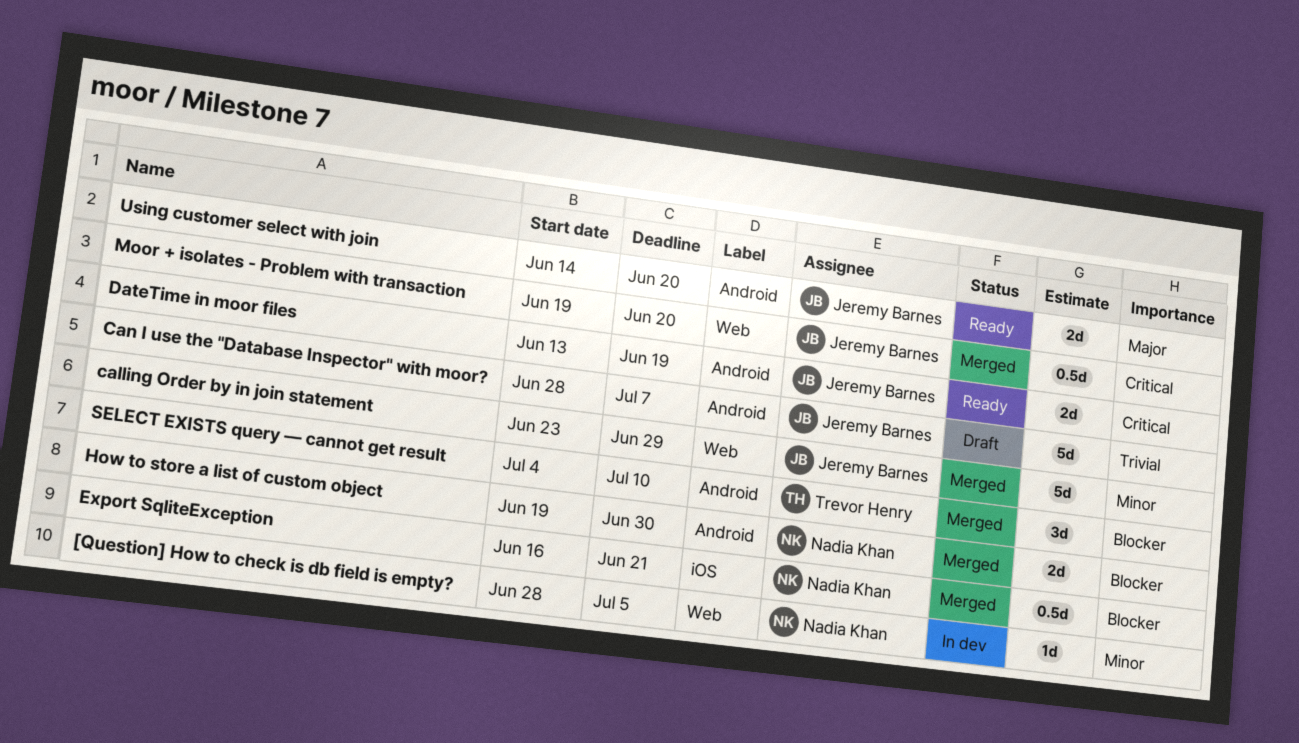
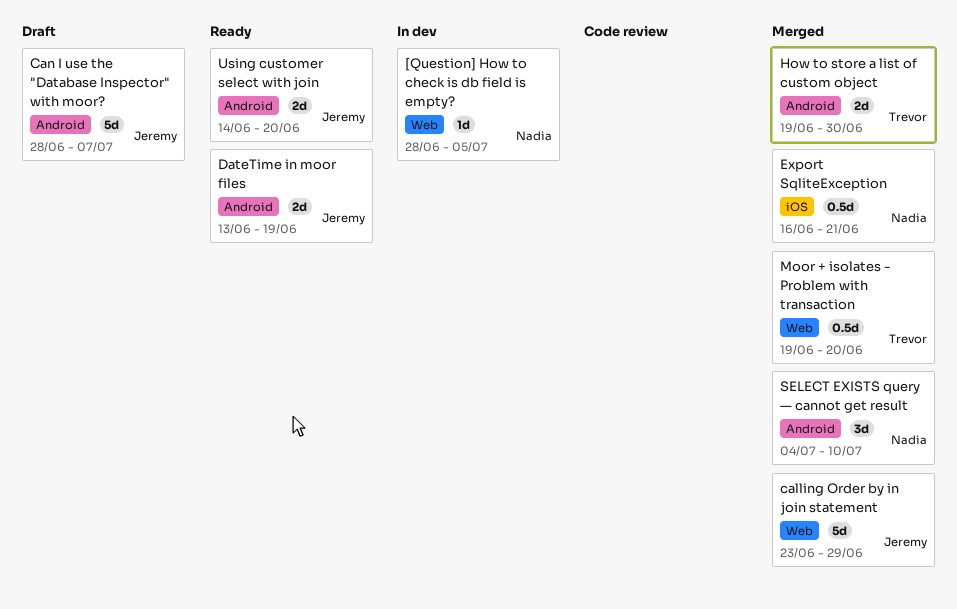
How to store a list of custom object, owner: Nadia Khan -> Trevor Henry
Moor + isolates - Problem with transaction, owner: Jeremy Barnes -> Trevor Henry
SELECT EXISTS query — cannot get result, owner: Trevor Henry -> Nadia Khan

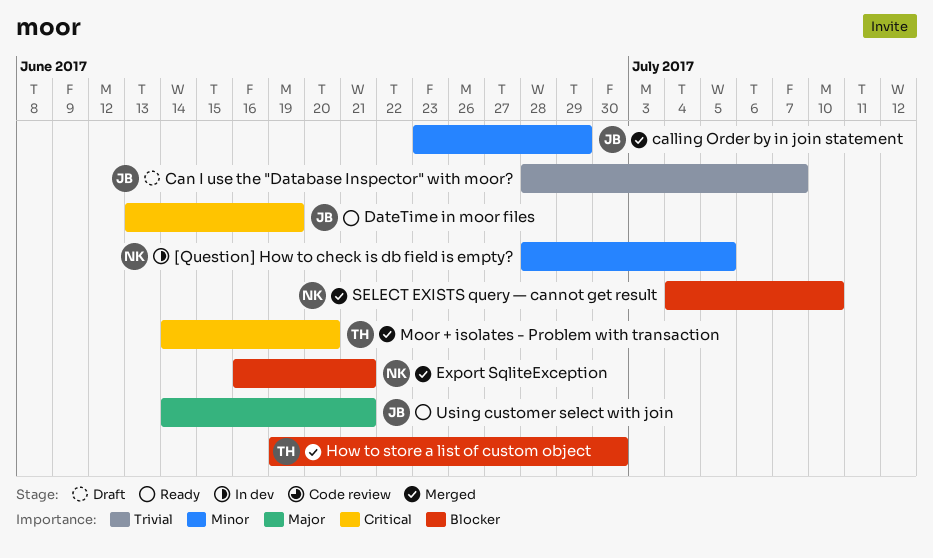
Moor + isolates - Problem with transaction, start: Jun 19 -> Jun 14
Using customer select with join, due: Jun 20 -> Jun 21

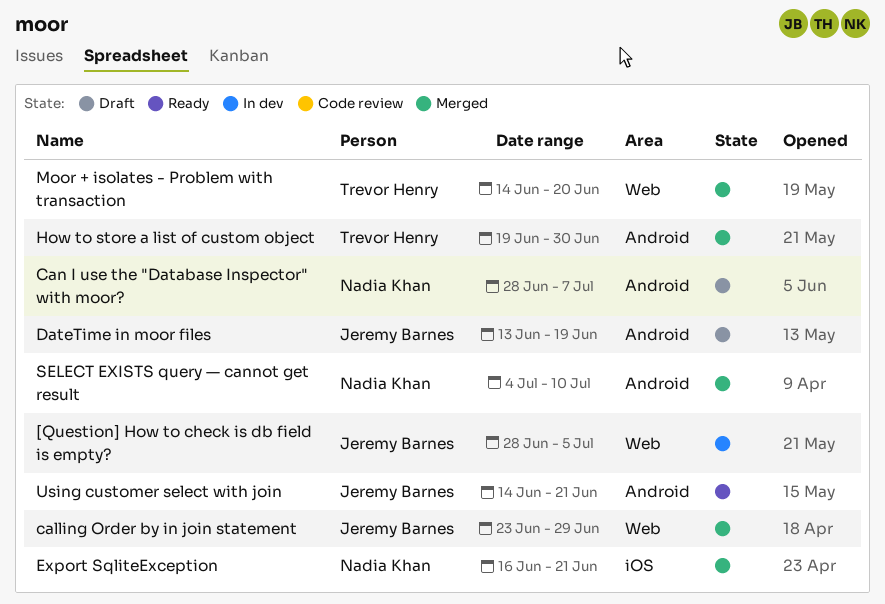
[Question] How to check is db field is empty?, owner: Nadia Khan -> Jeremy Barnes
Can I use the "Database Inspector" with moor?, owner: Jeremy Barnes -> Nadia Khan
DateTime in moor files, status: Ready -> Draft

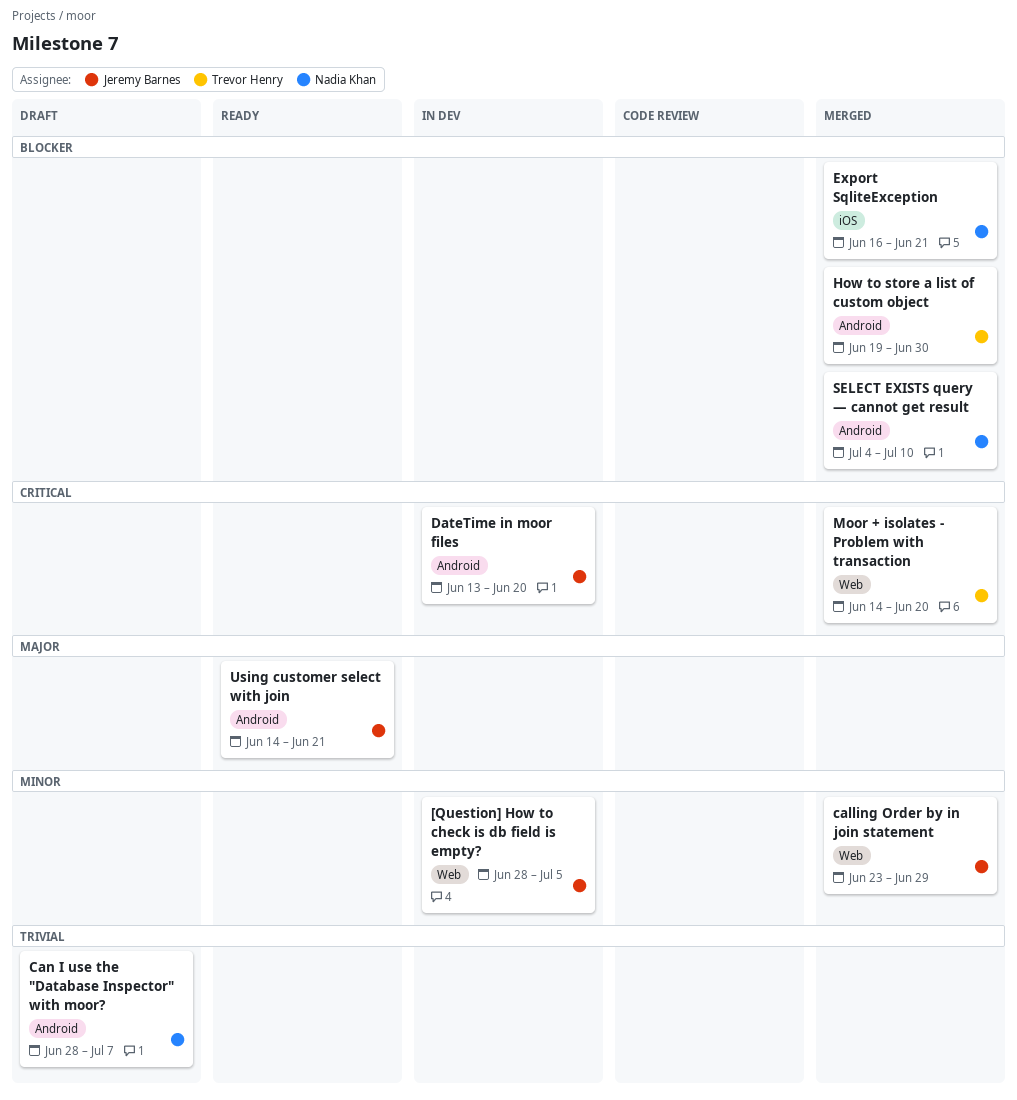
DateTime in moor files, status: Draft -> In dev
DateTime in moor files, due: Jun 19 -> Jun 20

